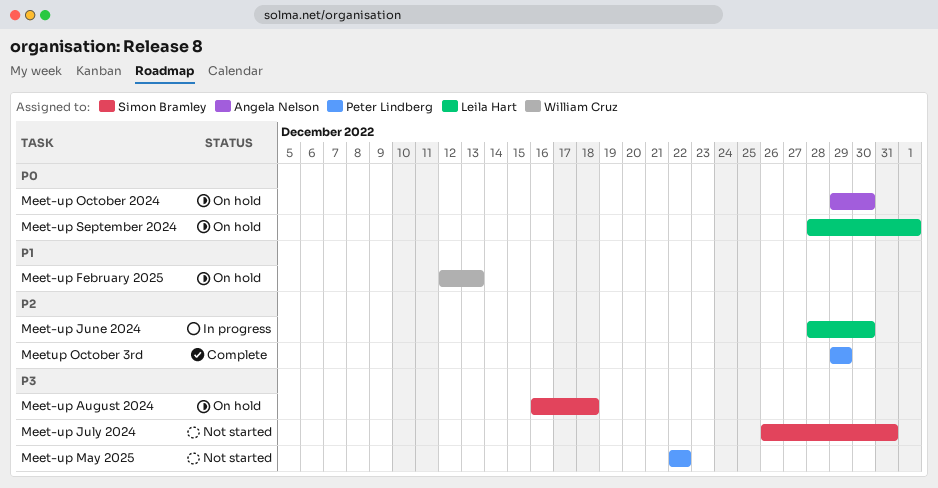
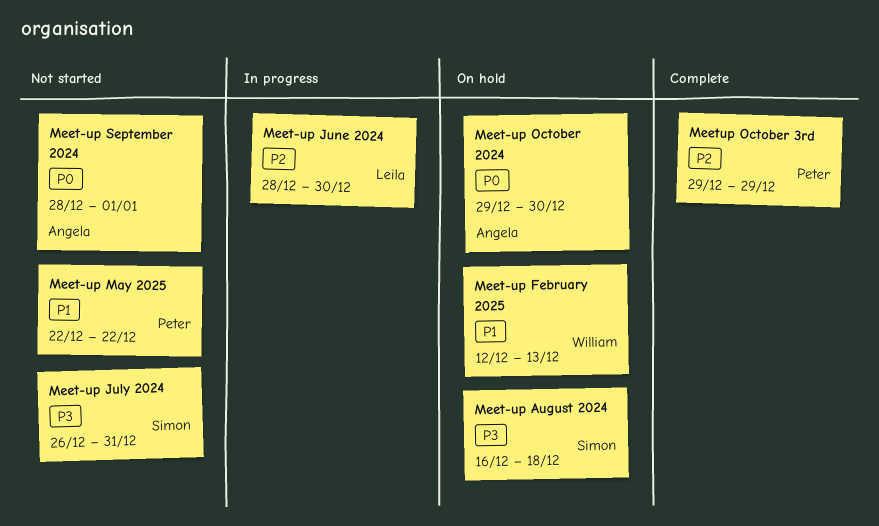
Meet-up May 2025, priority: P3 -> P1
Meet-up September 2024, status: On hold -> Not started
Meet-up September 2024, owner: Leila Hart -> Angela Nelson

